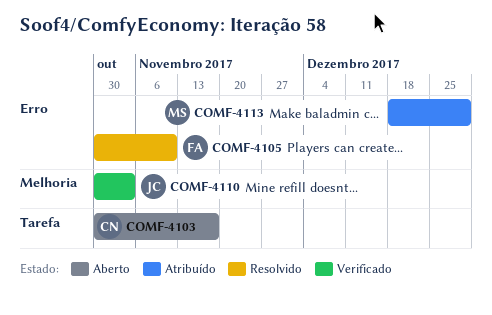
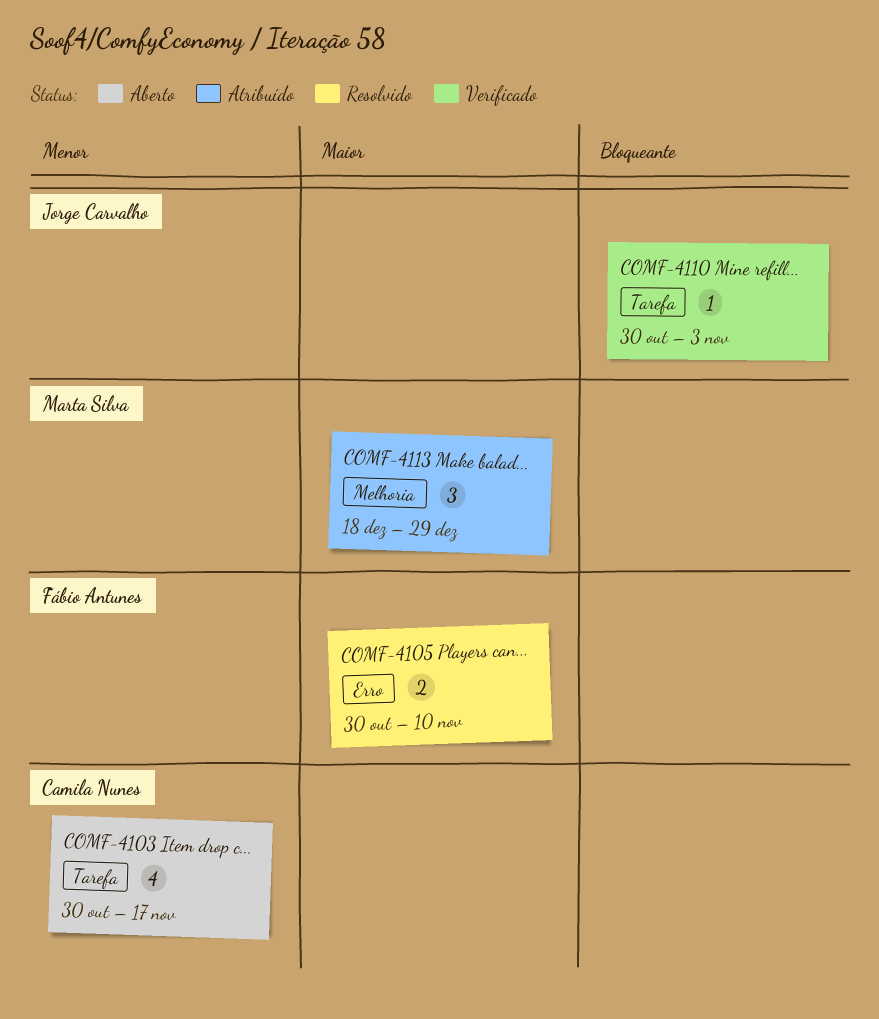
COMF-4110, label: Melhoria -> Tarefa
COMF-4113, label: Erro -> Melhoria

